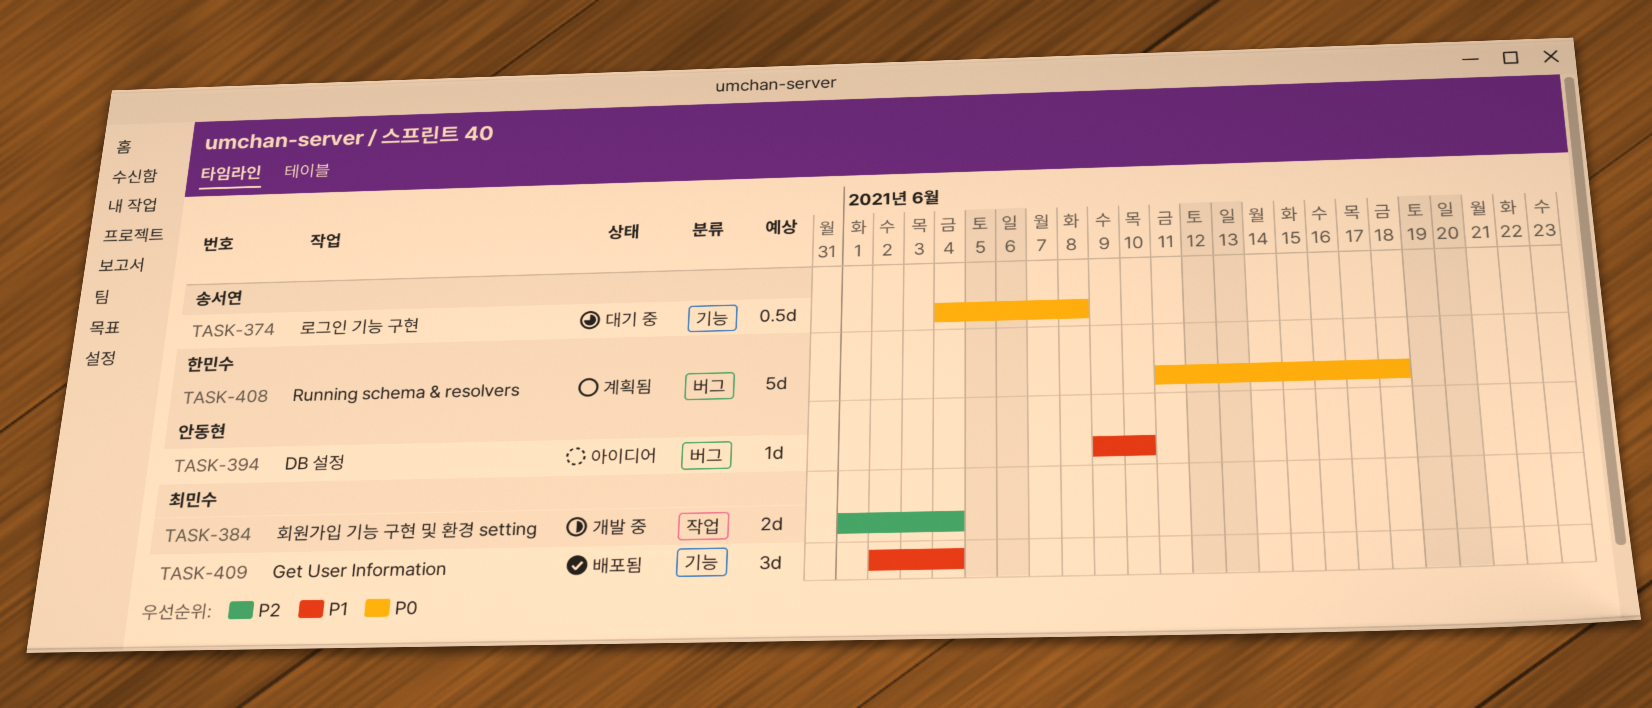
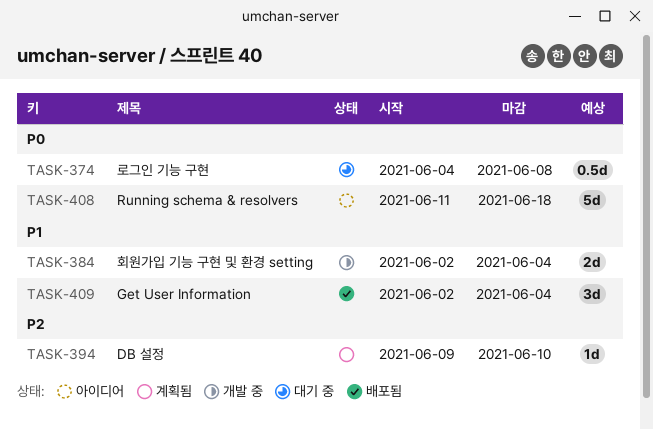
TASK-384, priority: P2 -> P1
TASK-384, start: Jun 1 -> Jun 2
TASK-394, status: 아이디어 -> 계획됨
TASK-394, priority: P1 -> P2
TASK-408, status: 계획됨 -> 아이디어

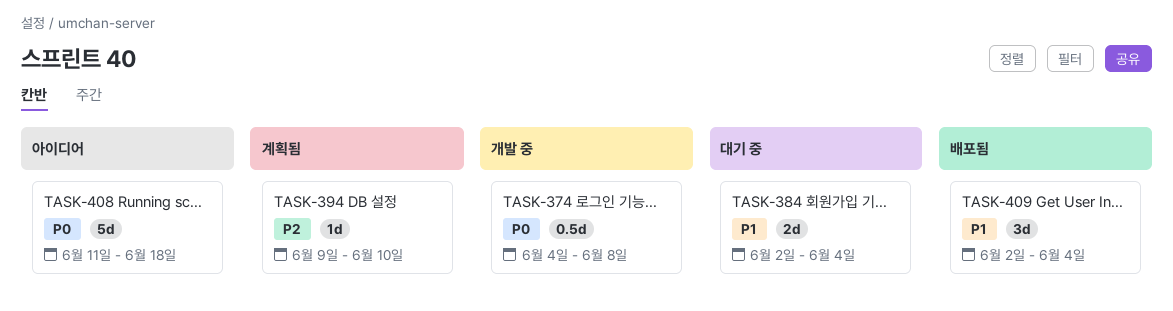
TASK-374, status: 대기 중 -> 개발 중
TASK-384, status: 개발 중 -> 대기 중

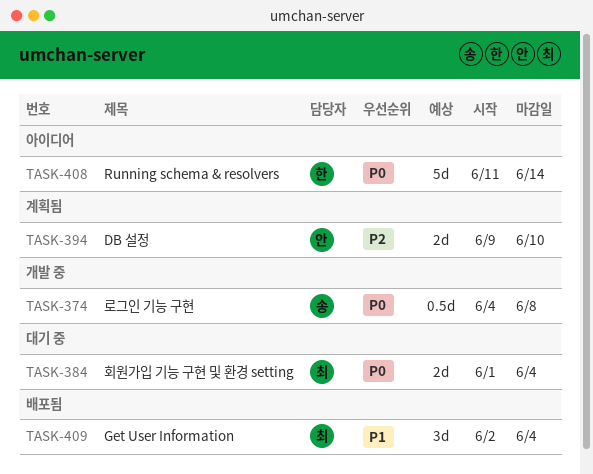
TASK-384, priority: P1 -> P0
TASK-384, start: Jun 2 -> Jun 1
TASK-394, estimate: 1d -> 2d
TASK-408, due: Jun 18 -> Jun 14

